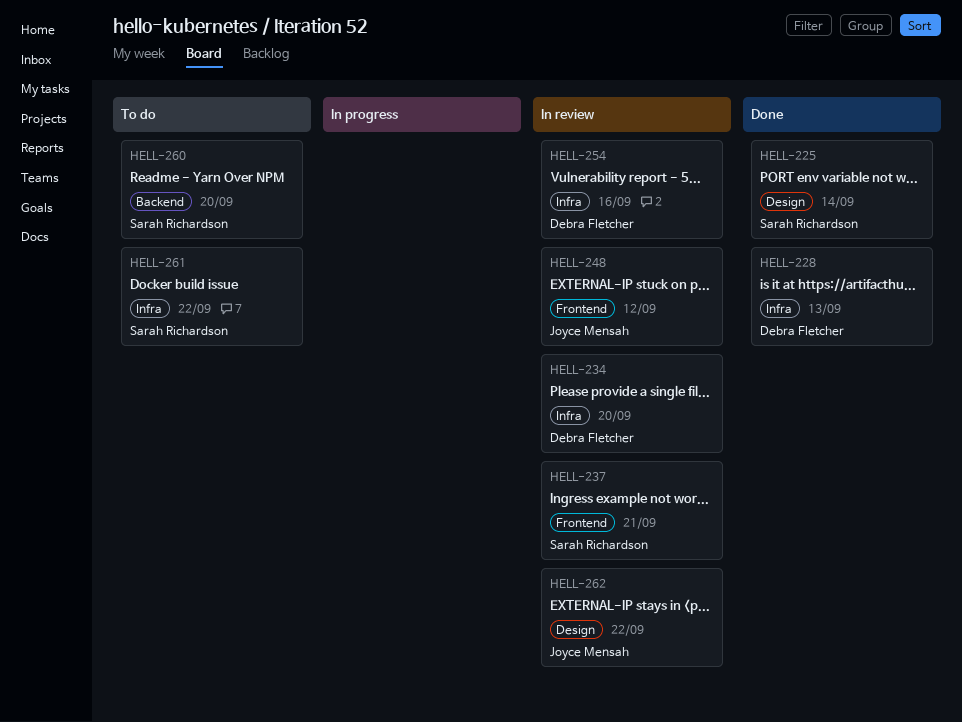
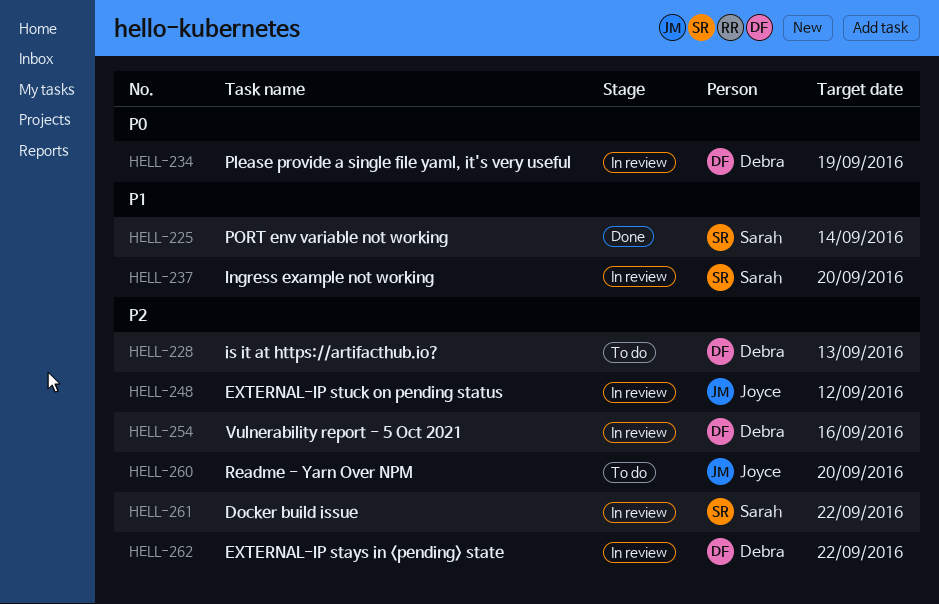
HELL-228, status: Done -> To do
HELL-234, due: Sep 20 -> Sep 19
HELL-237, due: Sep 21 -> Sep 20
HELL-260, owner: Sarah Richardson -> Joyce Mensah
HELL-261, status: To do -> In review
HELL-262, owner: Joyce Mensah -> Debra Fletcher

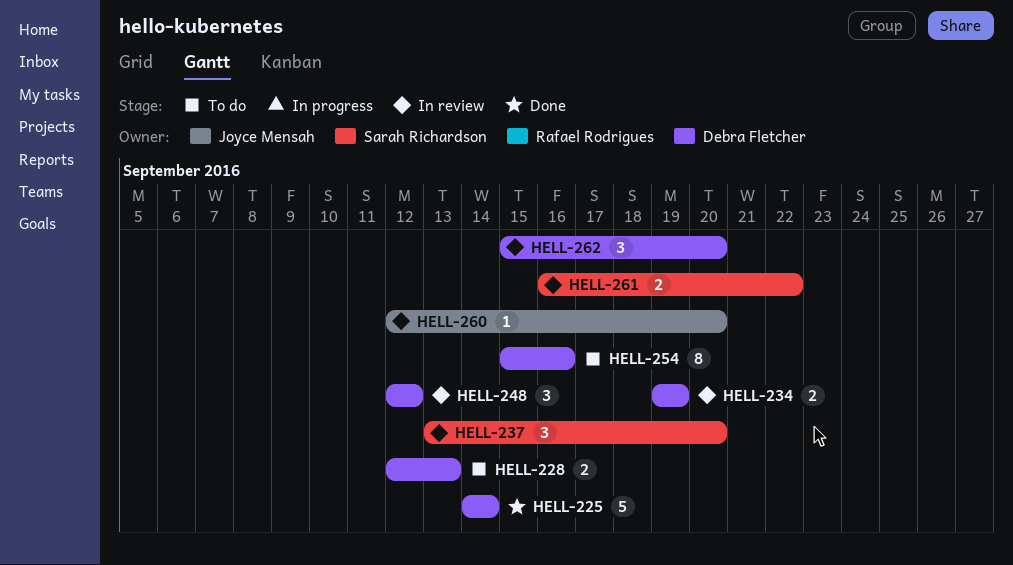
HELL-225, owner: Sarah Richardson -> Debra Fletcher
HELL-248, owner: Joyce Mensah -> Debra Fletcher
HELL-254, status: In review -> To do
HELL-260, status: To do -> In review
HELL-262, due: Sep 22 -> Sep 20

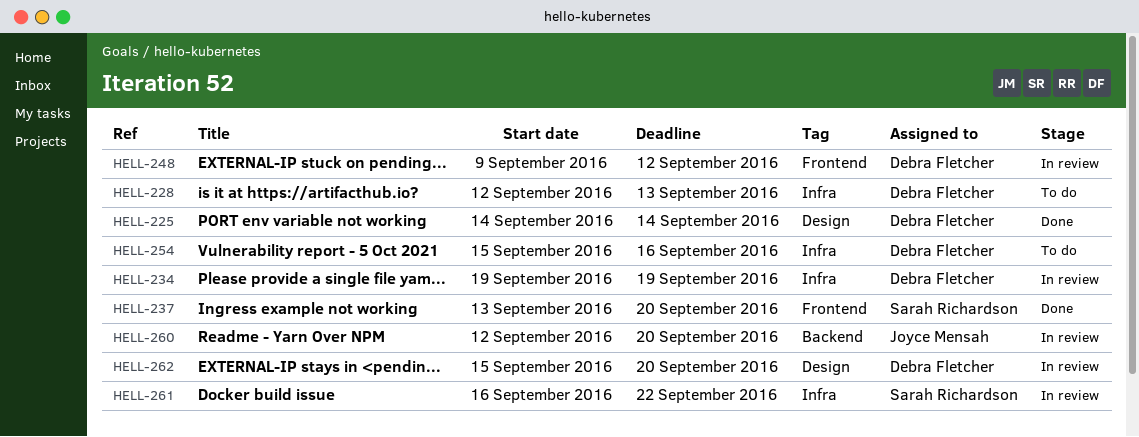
HELL-237, status: In review -> Done
HELL-248, start: Sep 12 -> Sep 9

